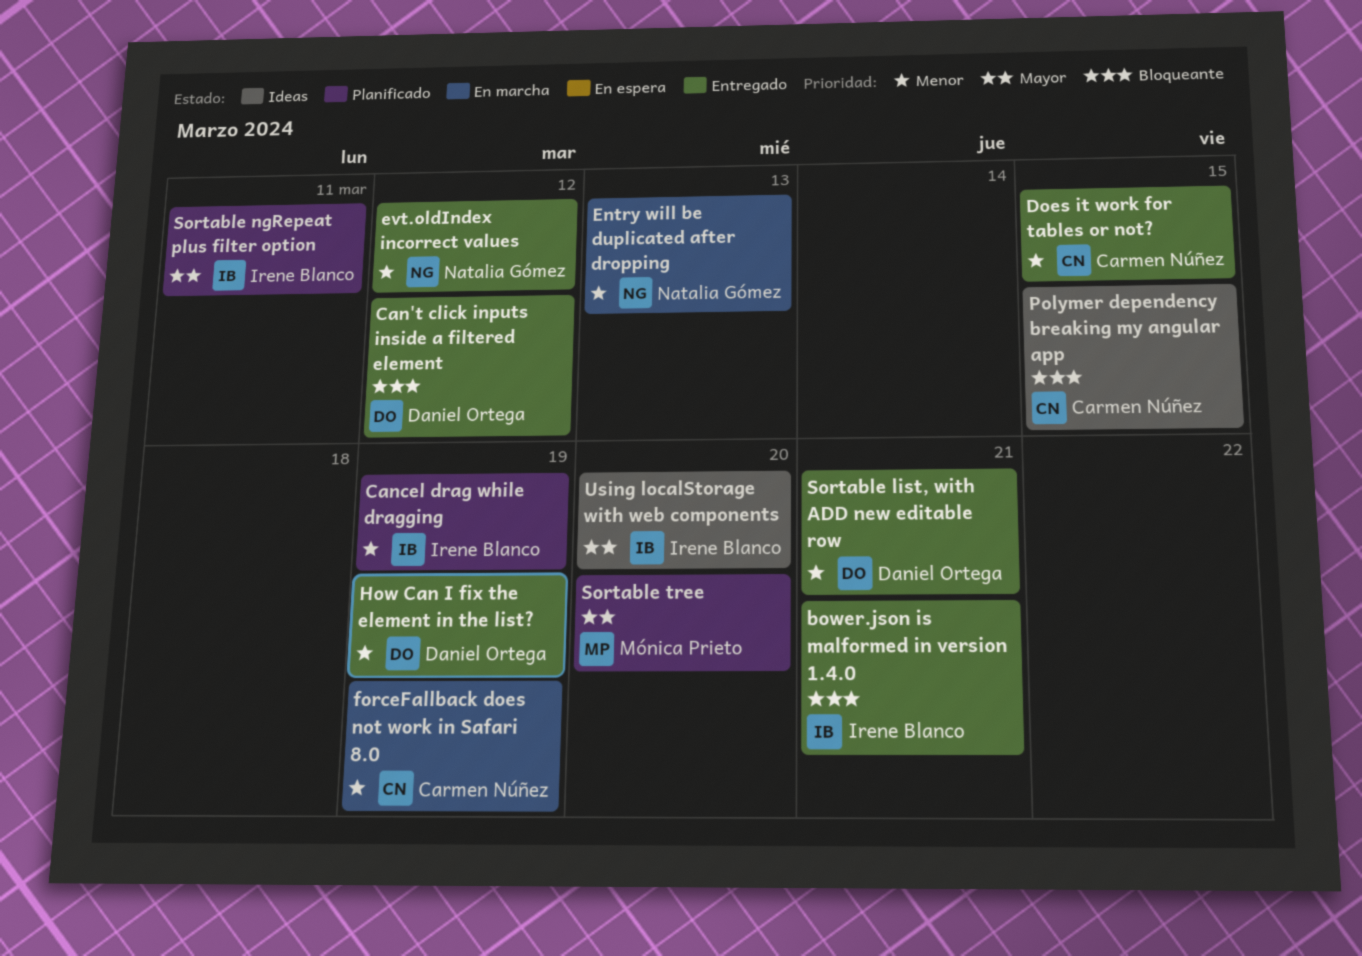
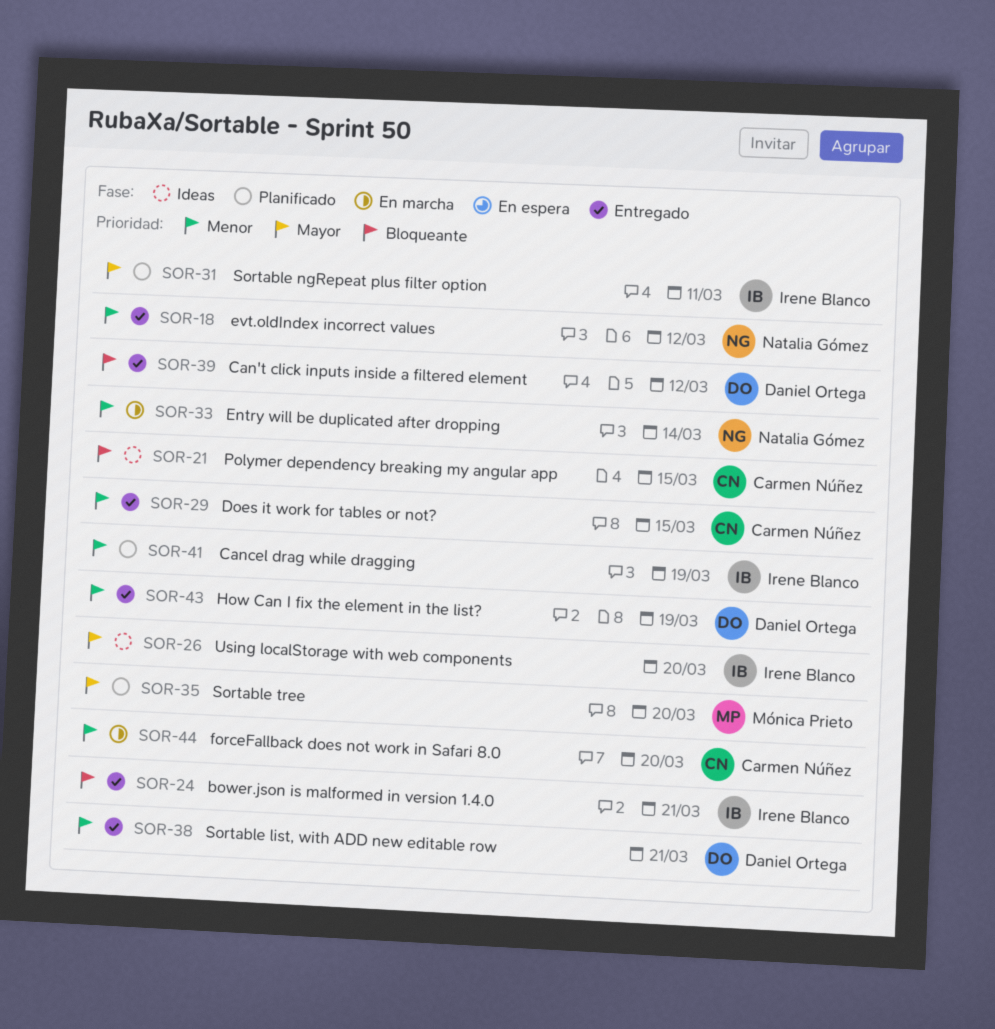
Entry will be duplicated after dropping, due: Mar 13 -> Mar 14
forceFallback does not work in Safari 8.0, due: Mar 19 -> Mar 20

